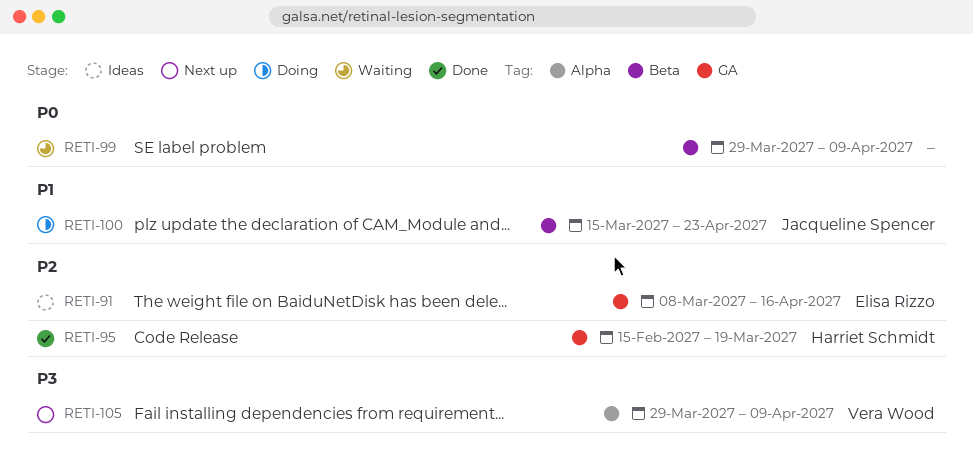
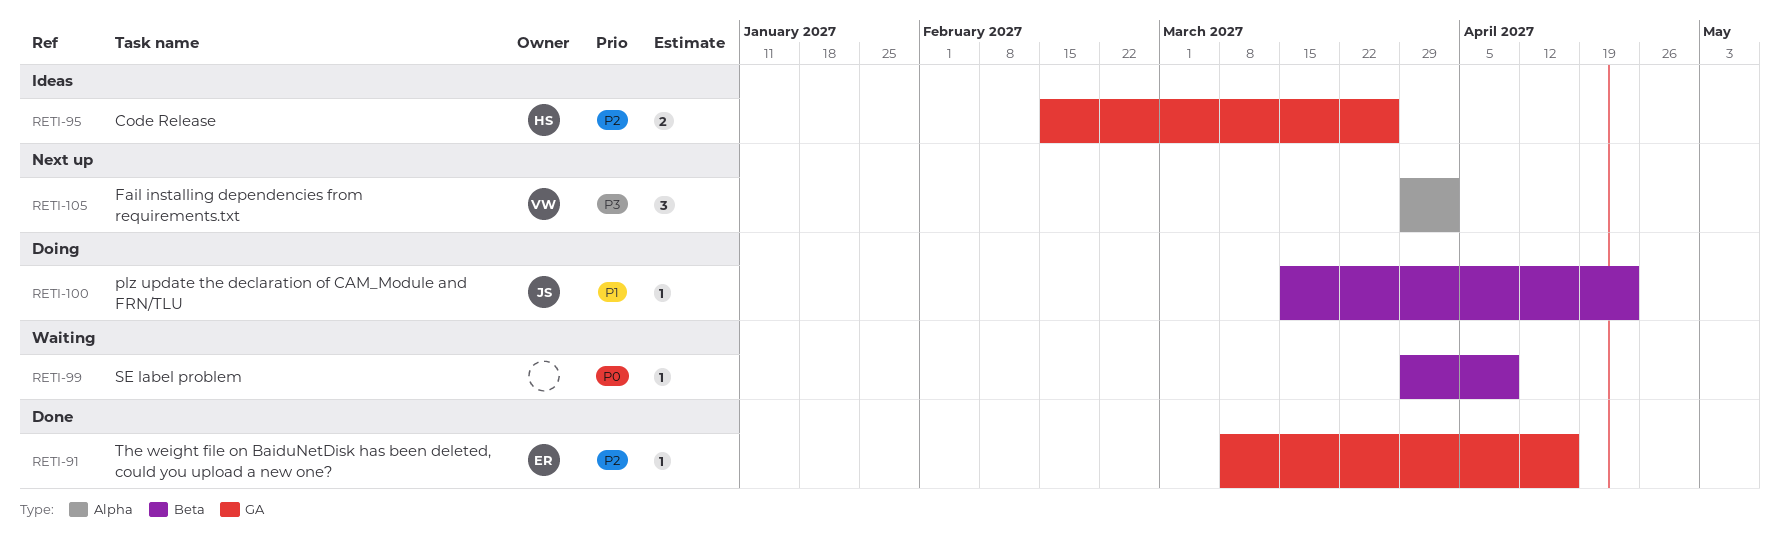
RETI-91, status: Ideas -> Done
RETI-95, status: Done -> Ideas
RETI-95, due: Mar 19 -> Mar 26
RETI-105, due: Apr 9 -> Apr 2

